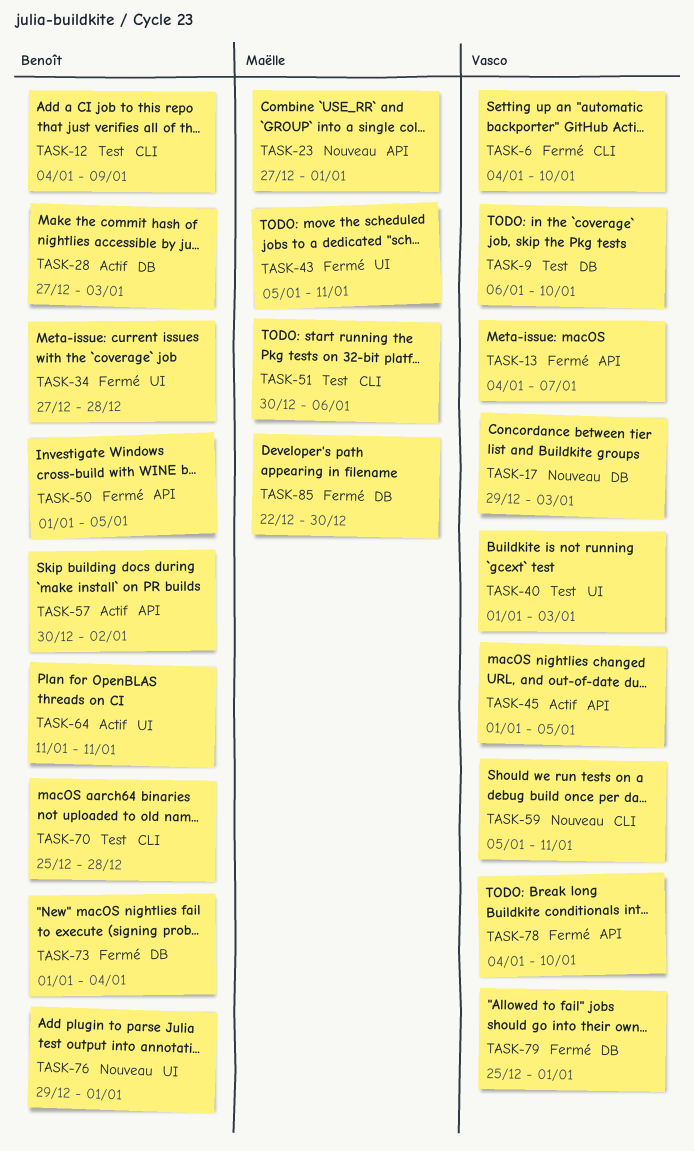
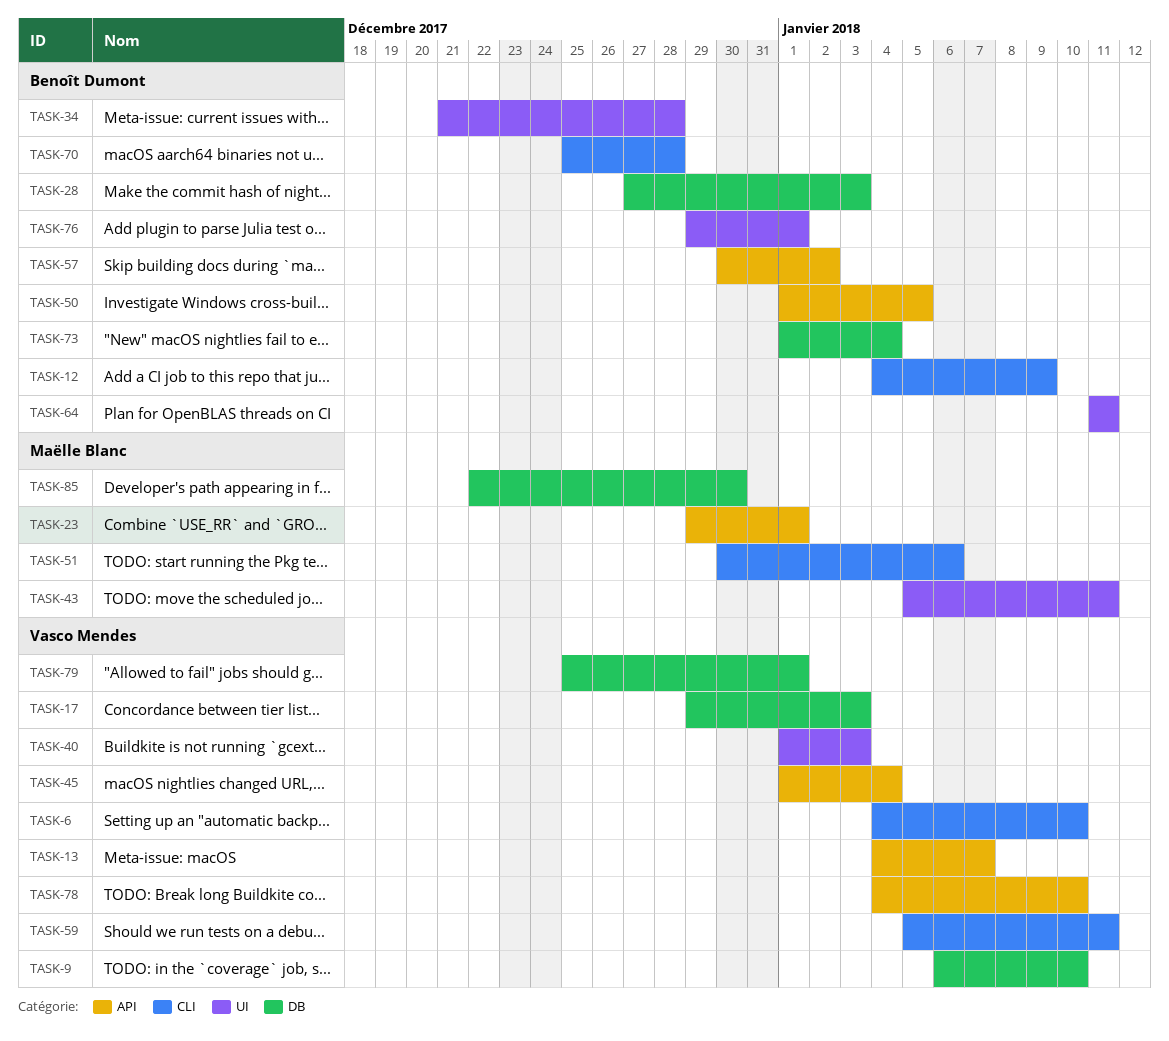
TASK-23, start: Dec 27 -> Dec 29
TASK-34, start: Dec 27 -> Dec 21
TASK-45, due: Jan 5 -> Jan 4

